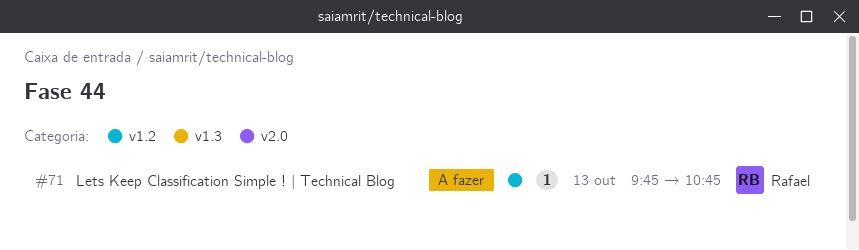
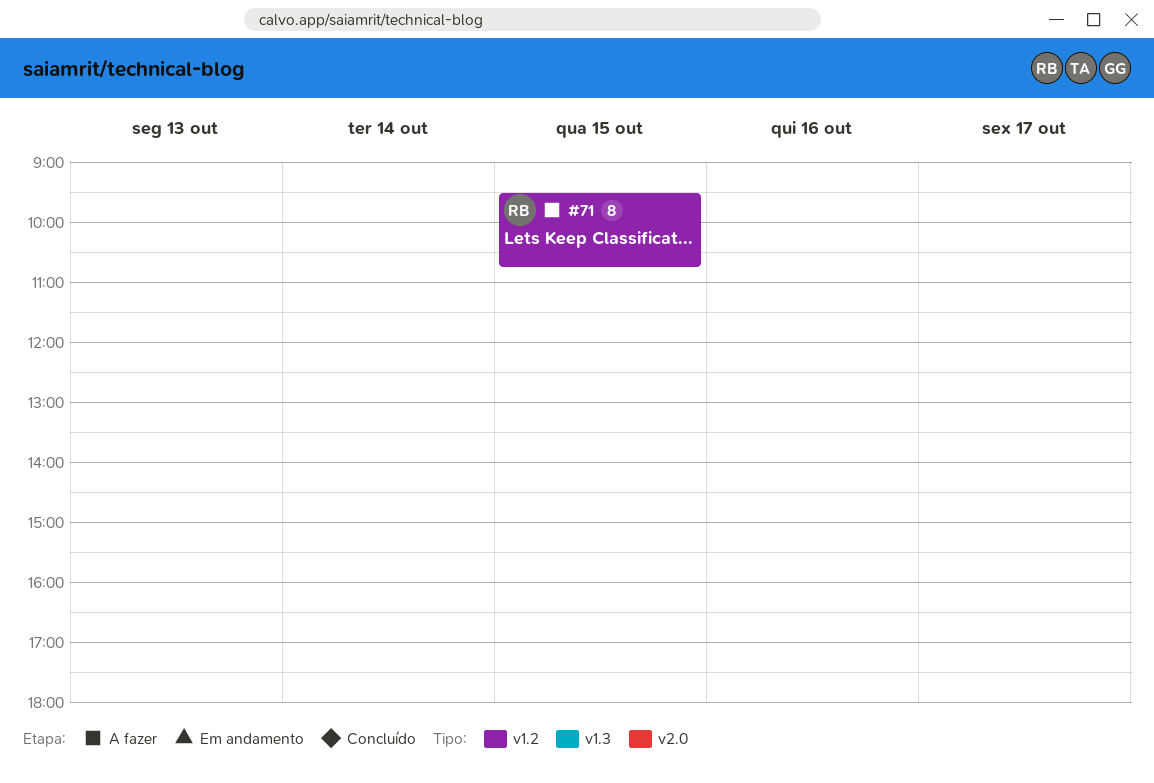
#71, estimate: 1 -> 8
#71, day: Oct 13 -> Oct 15
#71, begins: 09:45 -> 09:30

